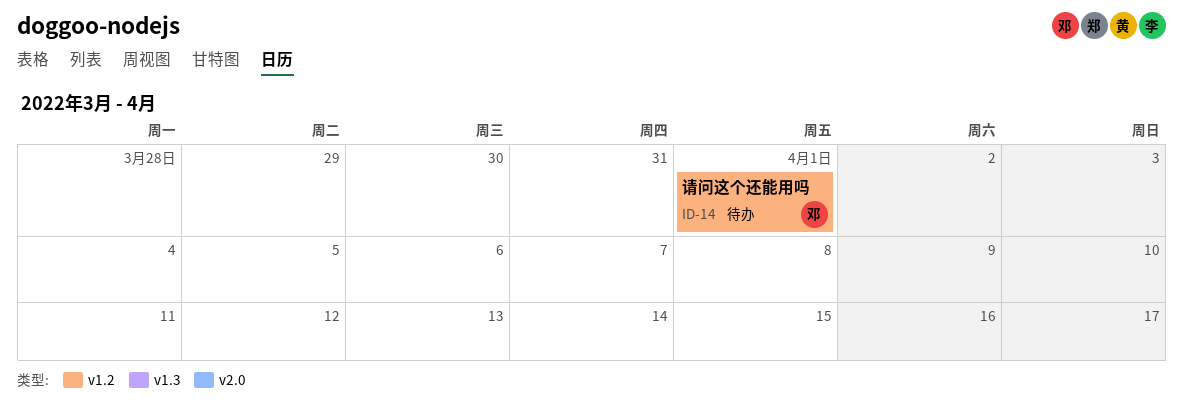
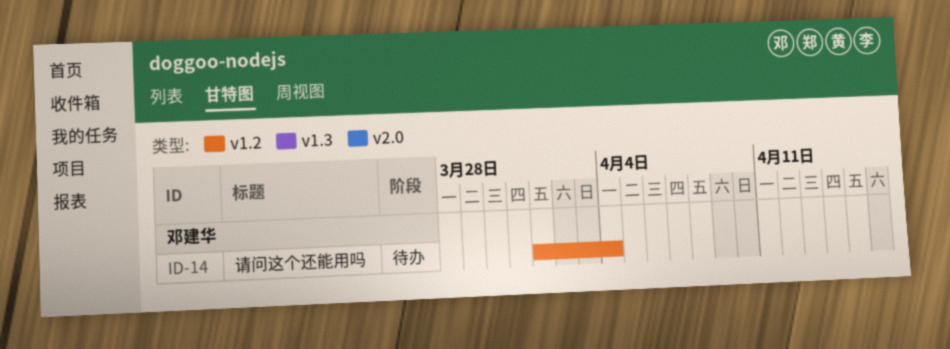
ID-14, due: Apr 1 -> Apr 4

